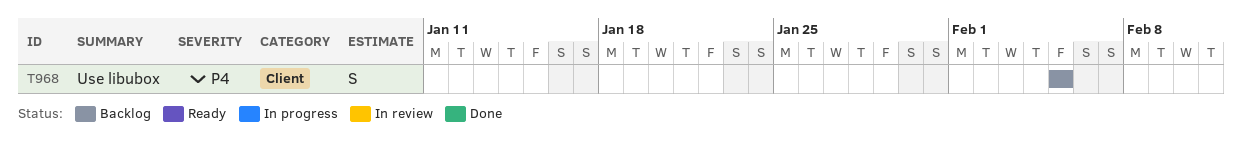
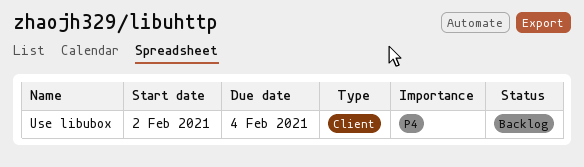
Use libubox, start: Feb 5 -> Feb 2
Use libubox, due: Feb 5 -> Feb 4

